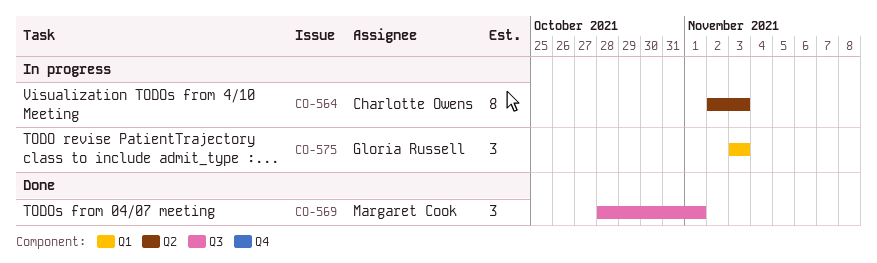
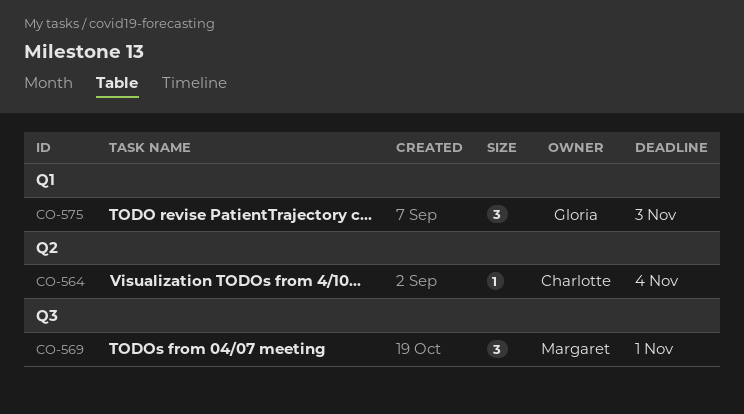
CO-564, estimate: 8 -> 1
CO-564, due: Nov 3 -> Nov 4

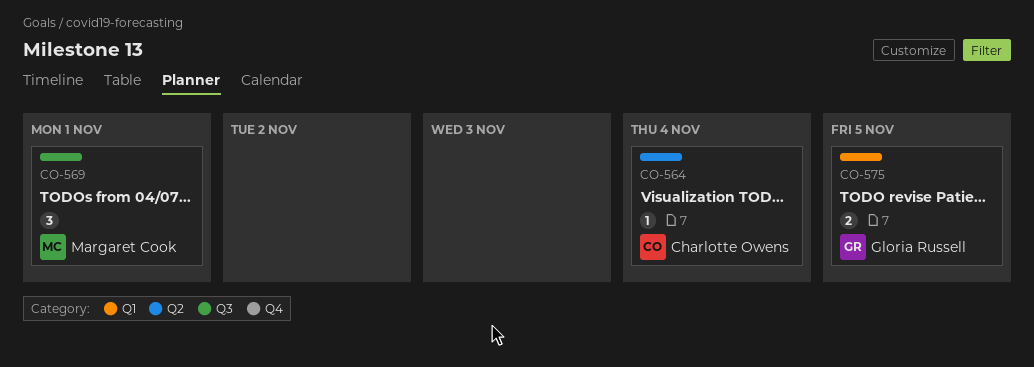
CO-575, estimate: 3 -> 2
CO-575, due: Nov 3 -> Nov 5

